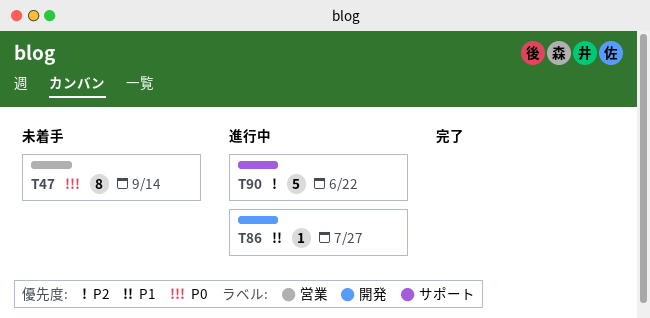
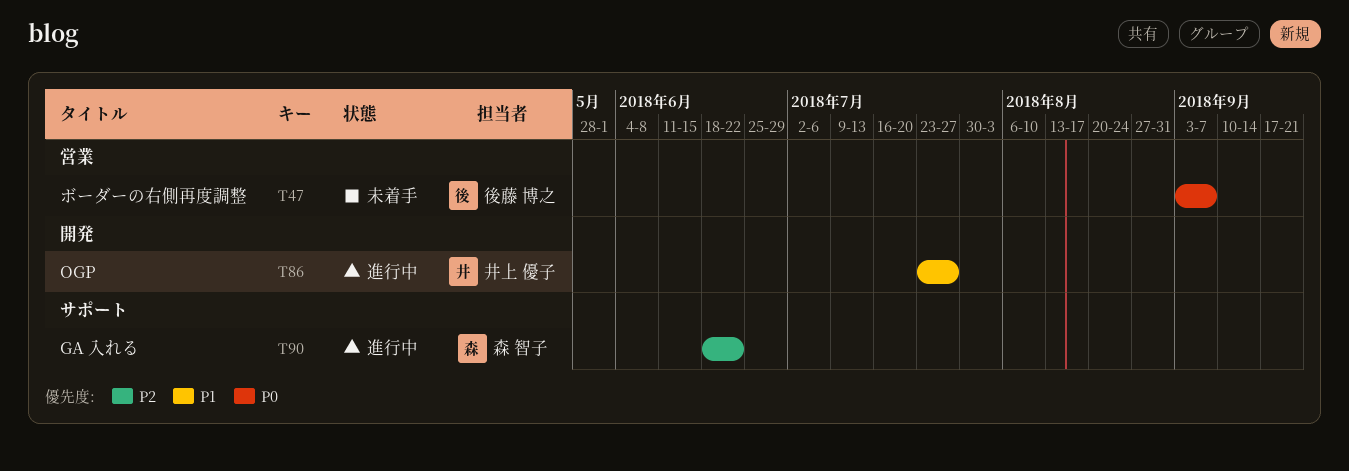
T47, due: Sep 14 -> Sep 7

